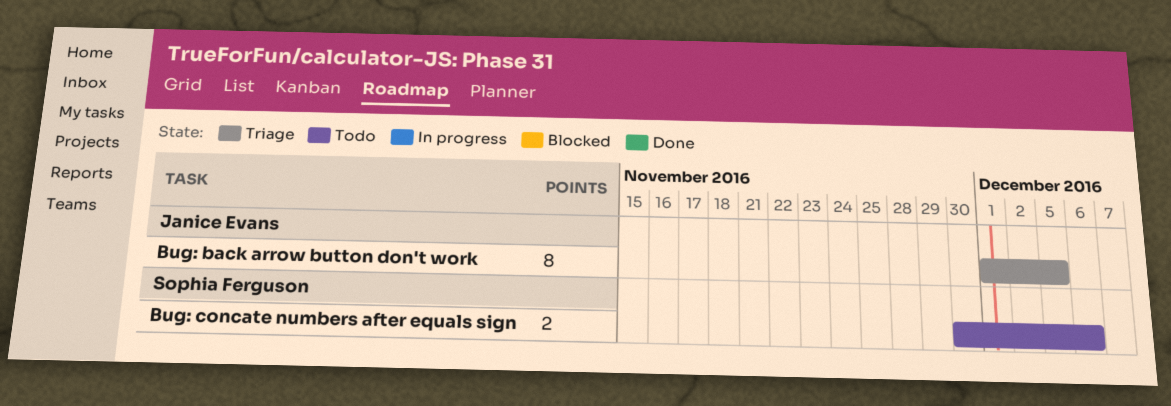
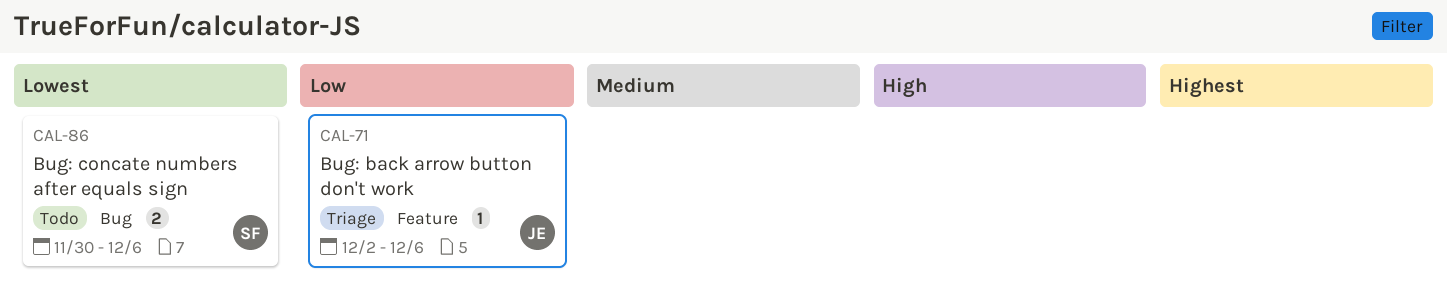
Bug: back arrow button don't work, estimate: 8 -> 1
Bug: back arrow button don't work, start: Dec 1 -> Dec 2
Bug: back arrow button don't work, due: Dec 5 -> Dec 6

